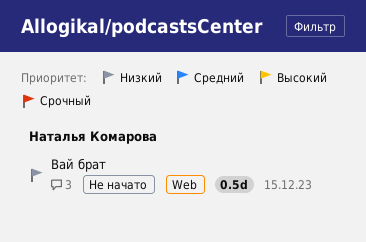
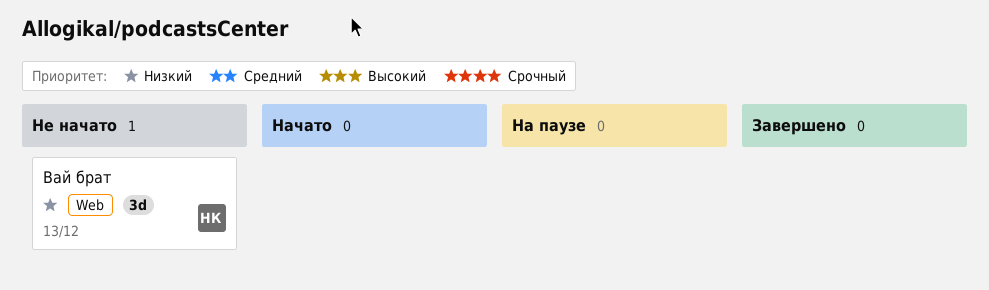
Вай брат, estimate: 0.5d -> 3d
Вай брат, due: Dec 15 -> Dec 13

